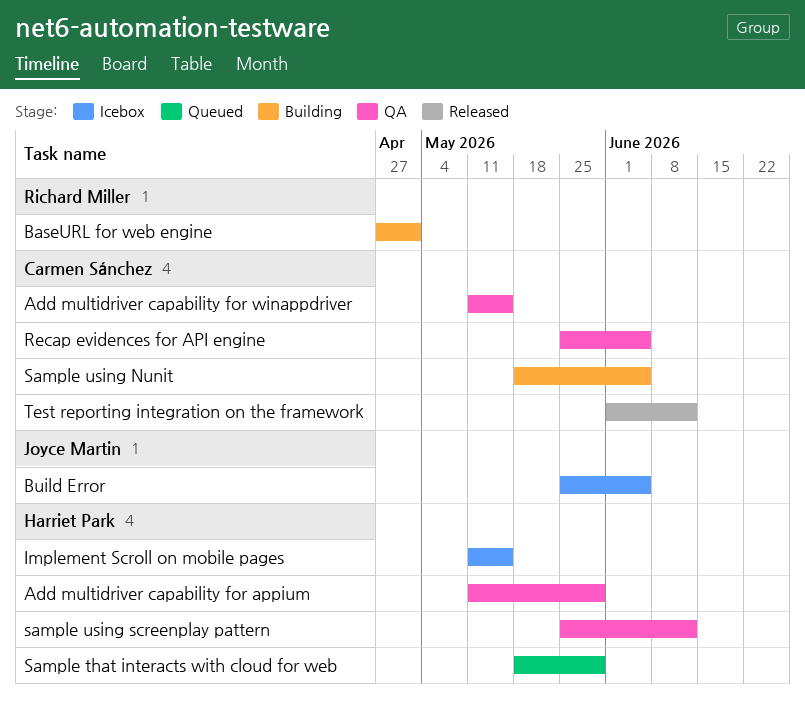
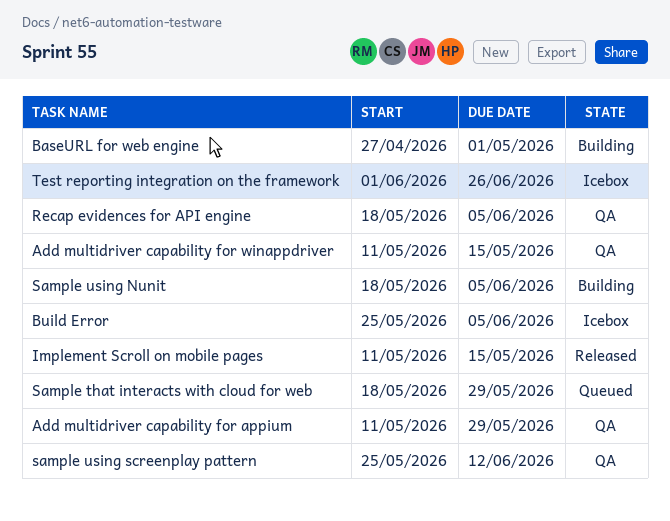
Implement Scroll on mobile pages, status: Icebox -> Released
Recap evidences for API engine, start: May 25 -> May 18
Test reporting integration on the framework, status: Released -> Icebox
Test reporting integration on the framework, due: Jun 12 -> Jun 26

